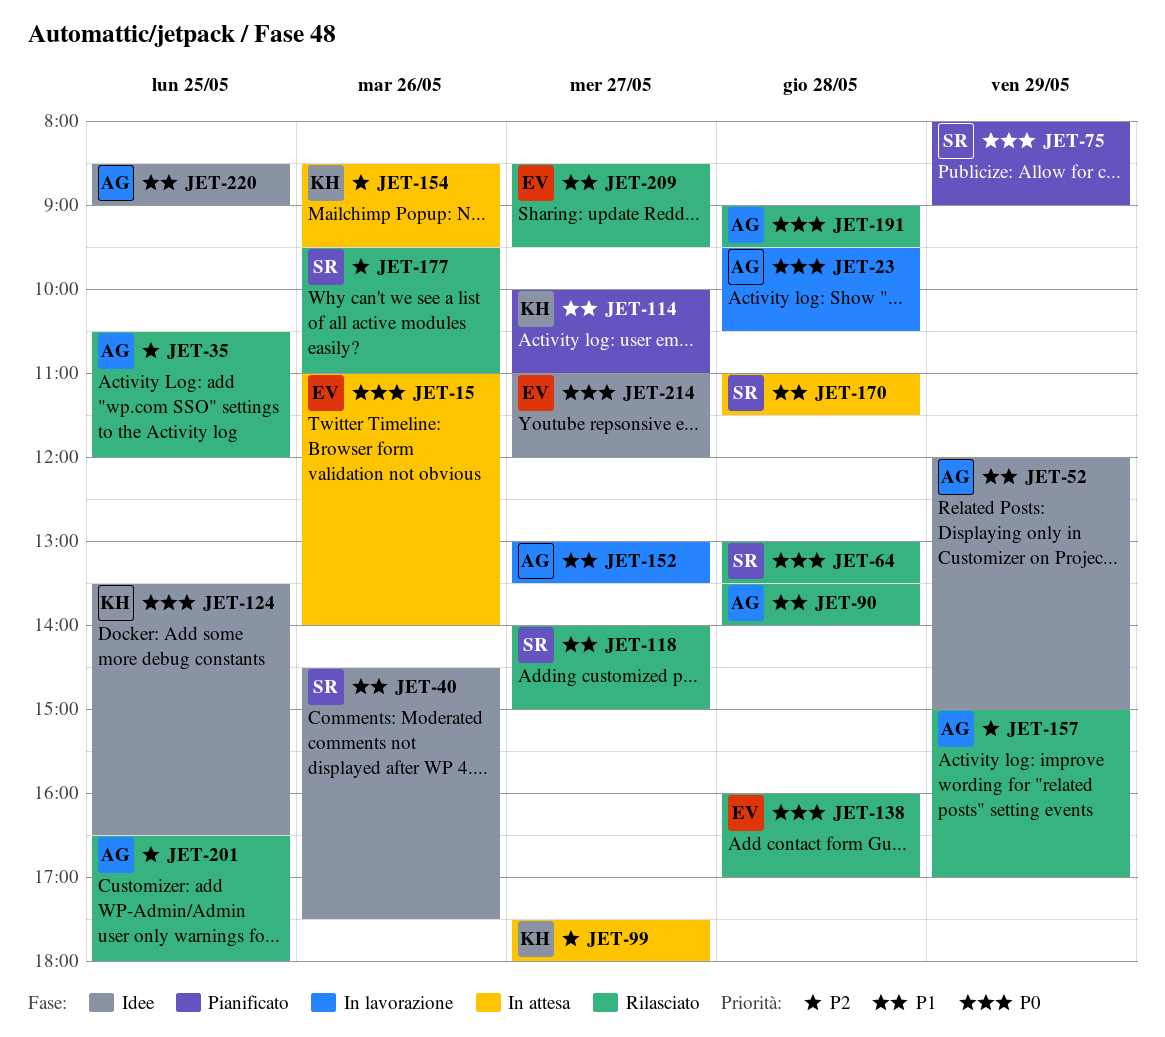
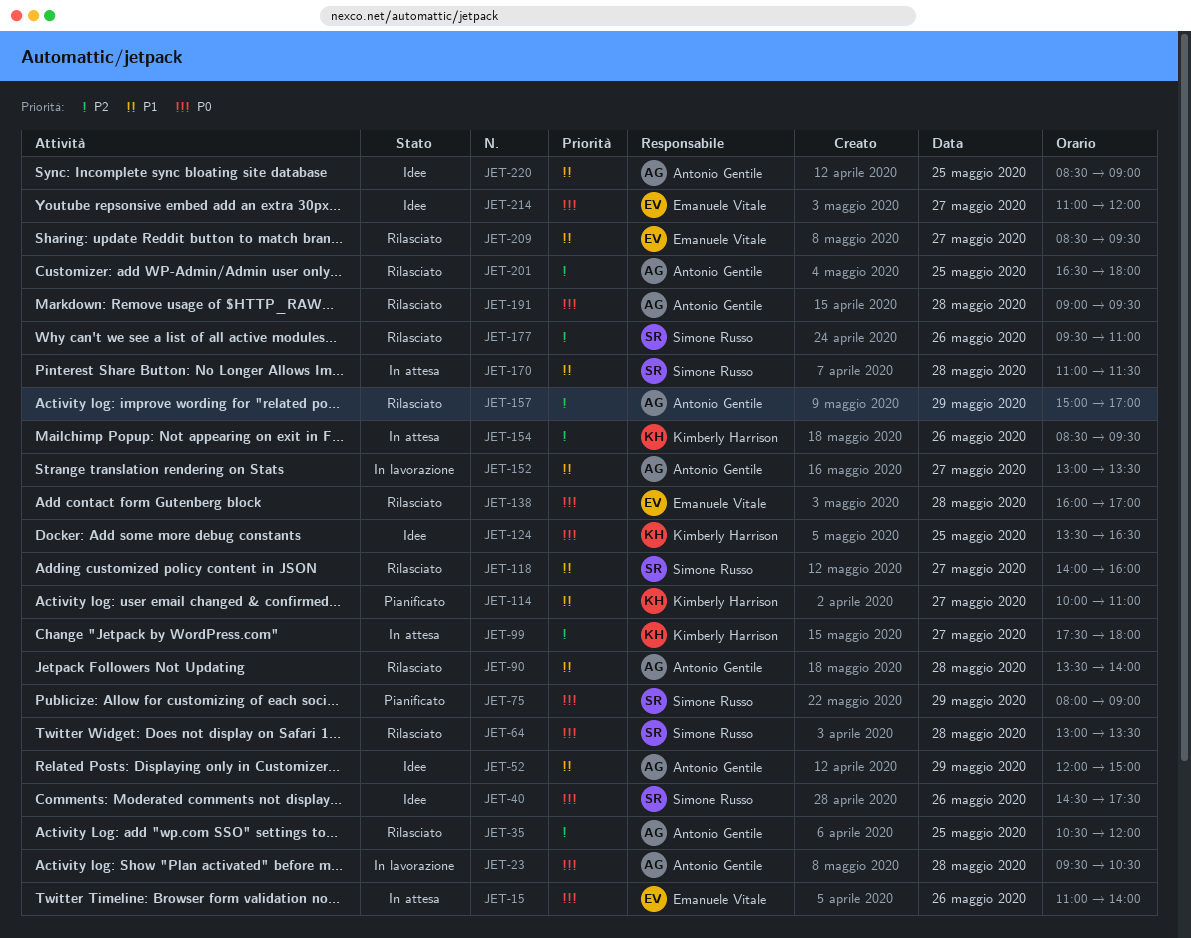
JET-40, priority: P1 -> P0
JET-118, ends: 15:00 -> 16:00

